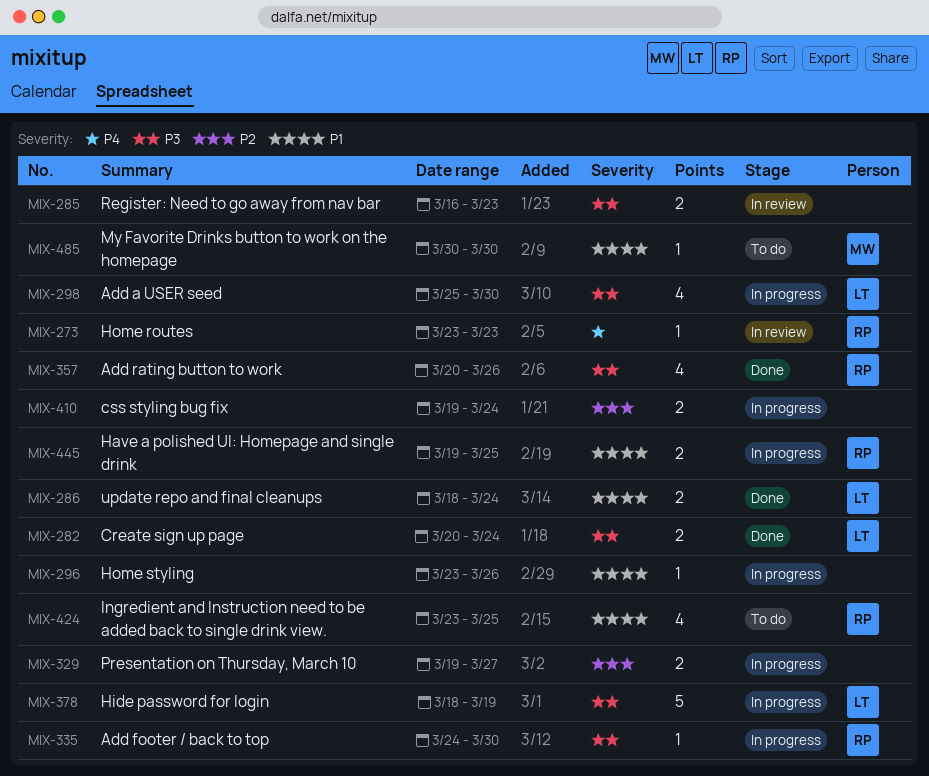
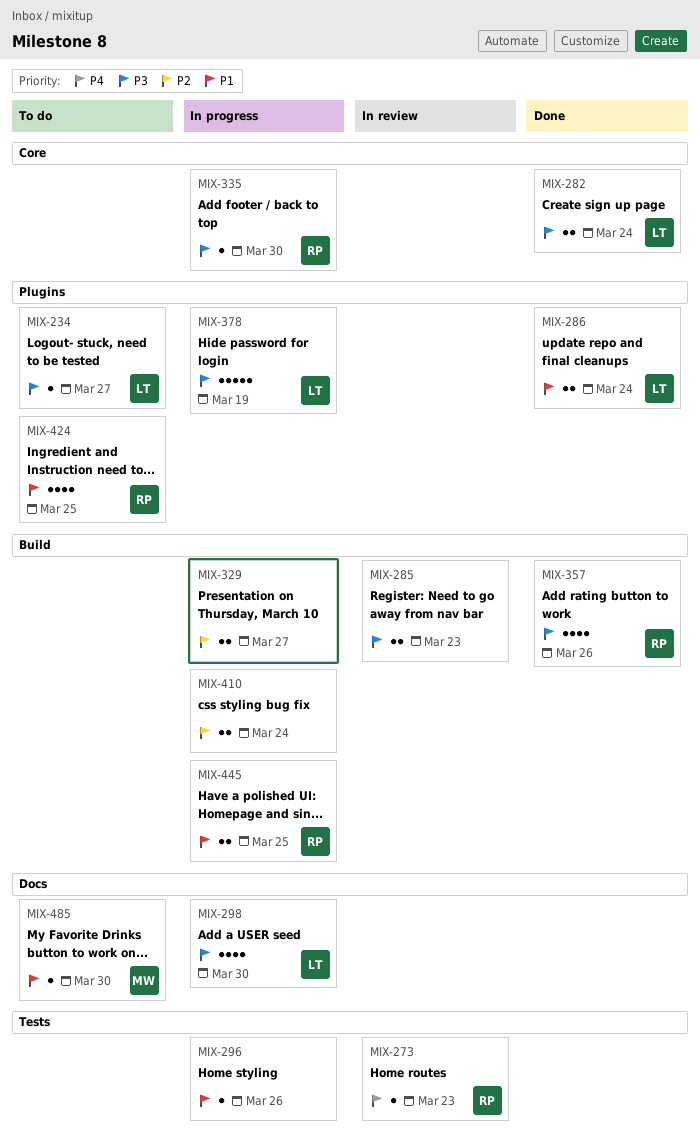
MIX-234: none -> present

